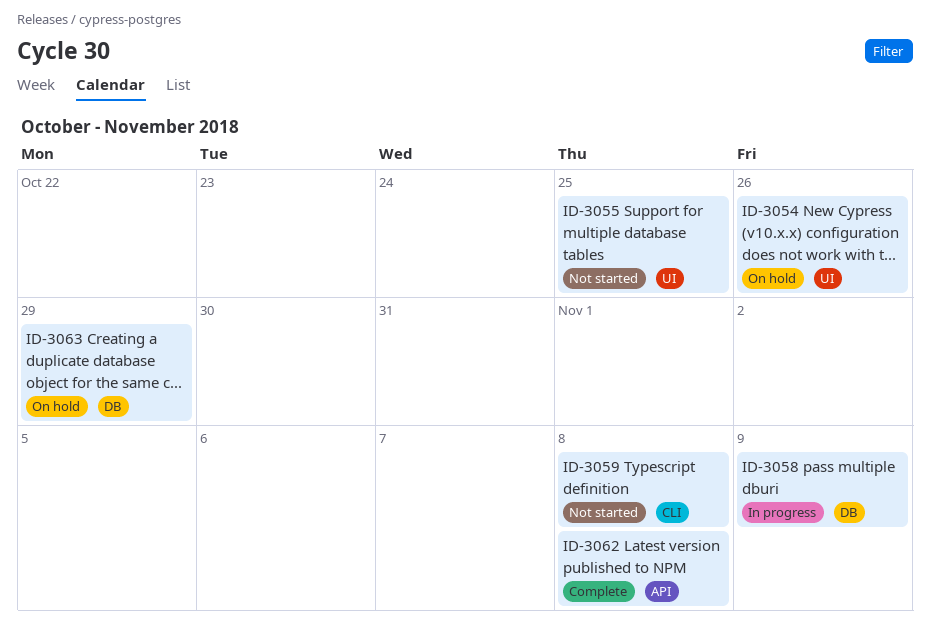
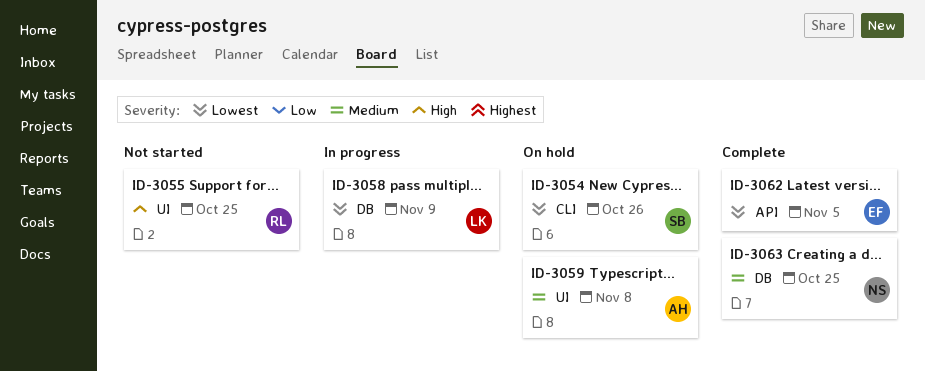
ID-3054, label: UI -> CLI
ID-3059, status: Not started -> On hold
ID-3059, label: CLI -> UI
ID-3062, due: Nov 8 -> Nov 5
ID-3063, status: On hold -> Complete
ID-3063, due: Oct 29 -> Oct 25

